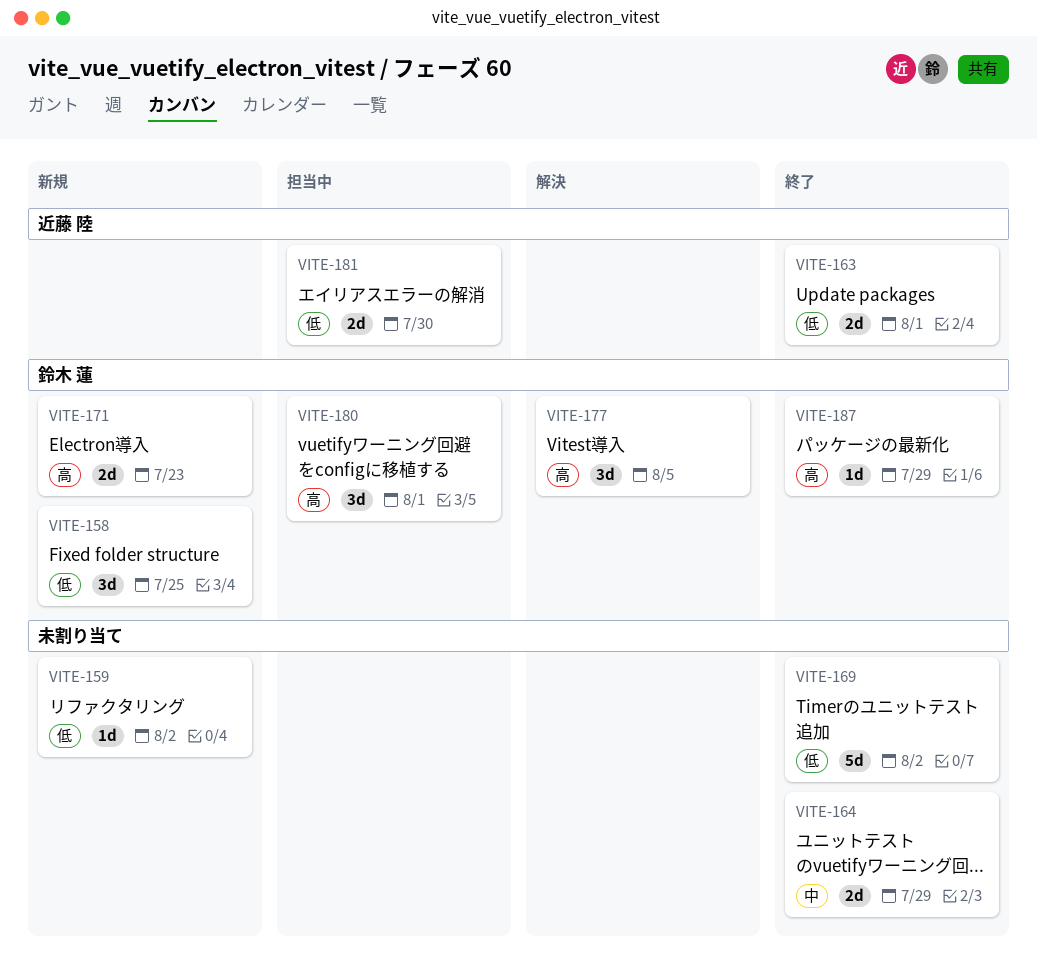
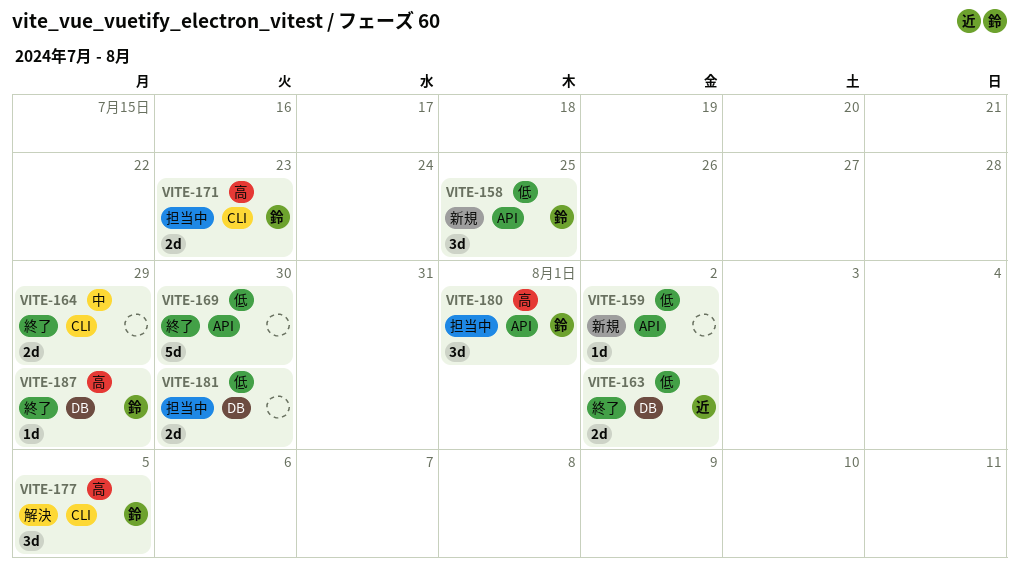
VITE-163, due: Aug 1 -> Aug 2
VITE-169, due: Aug 2 -> Jul 30
VITE-171, status: 新規 -> 担当中
VITE-181, owner: 近藤 陸 -> none

